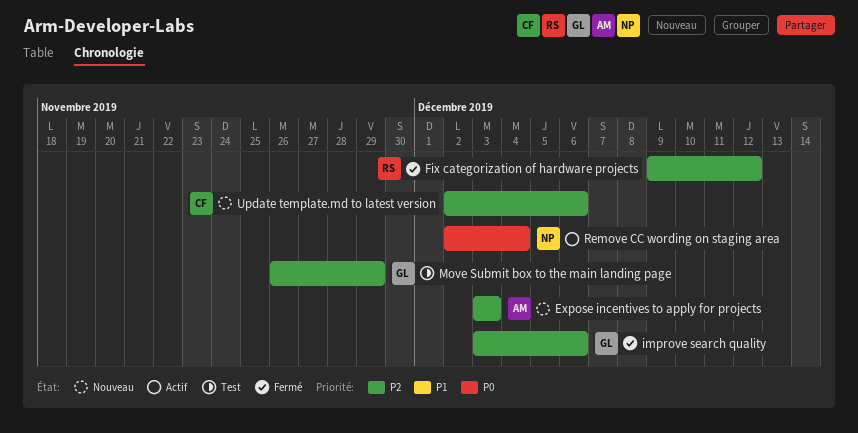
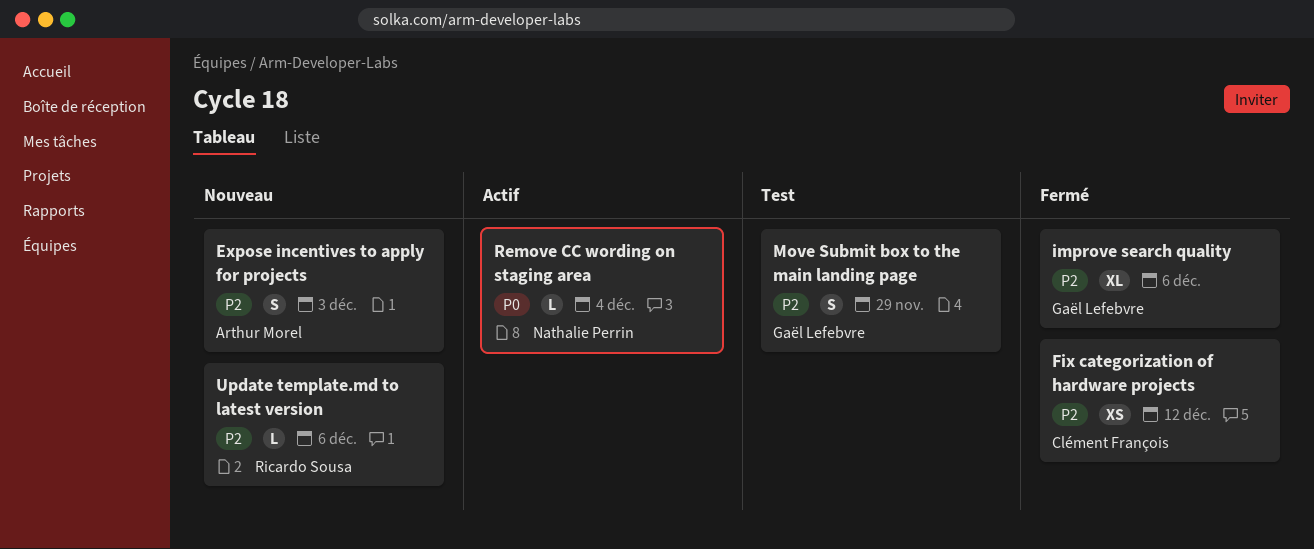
Fix categorization of hardware projects, owner: Ricardo Sousa -> Clément François
Update template.md to latest version, owner: Clément François -> Ricardo Sousa

